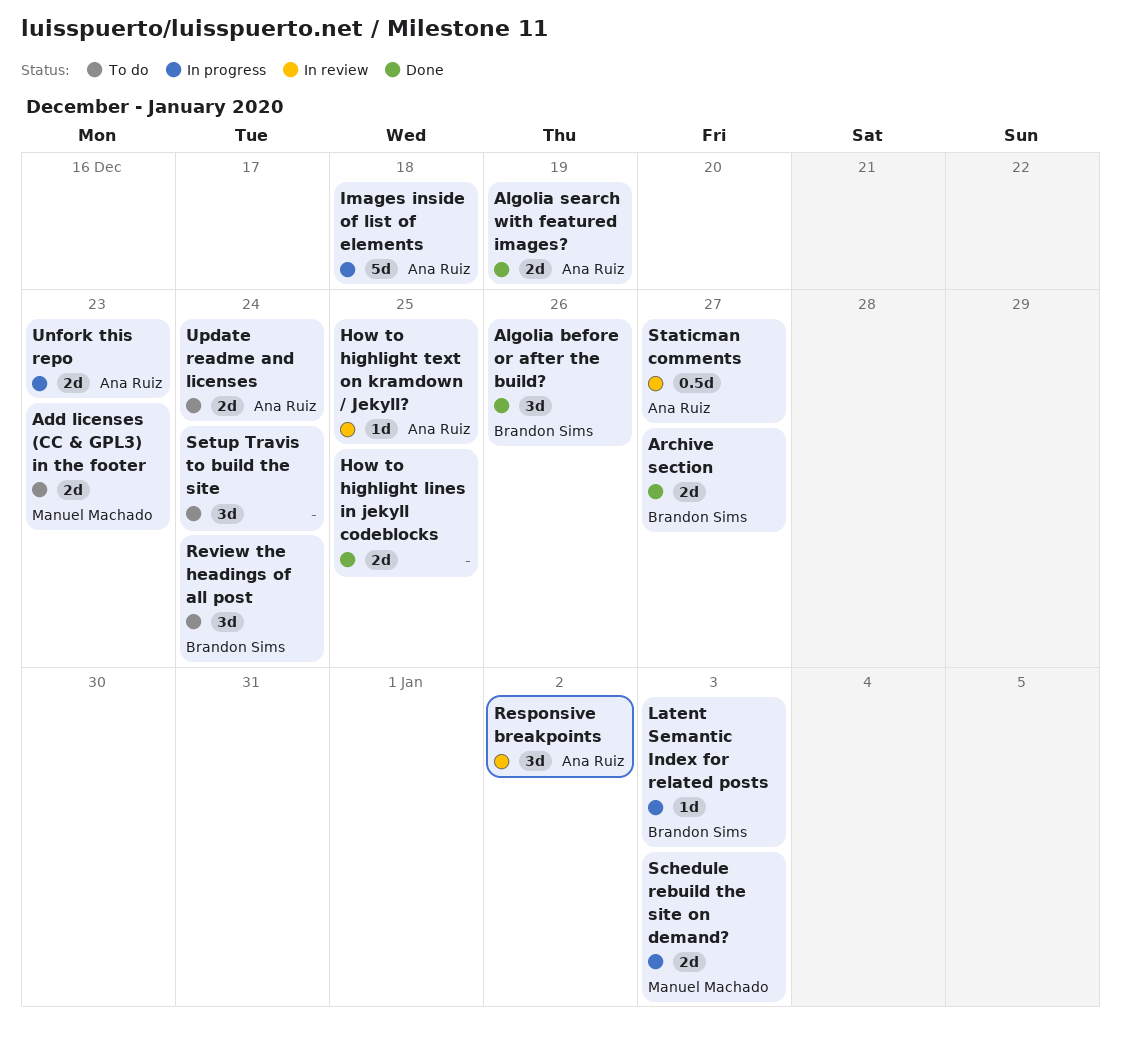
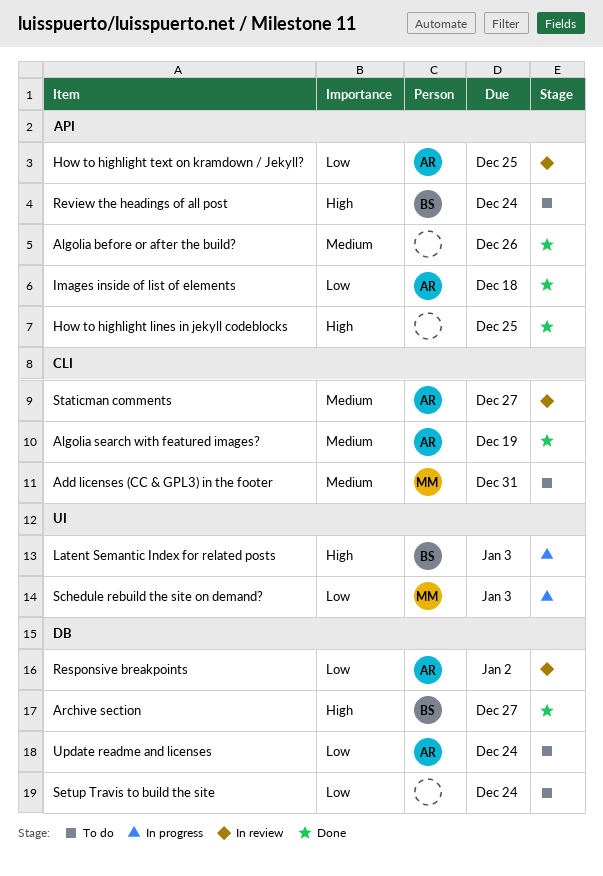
Add licenses (CC & GPL3) in the footer, due: Dec 23 -> Dec 31
Algolia before or after the build?, owner: Brandon Sims -> none
Images inside of list of elements, status: In progress -> Done
Unfork this repo: present -> none

